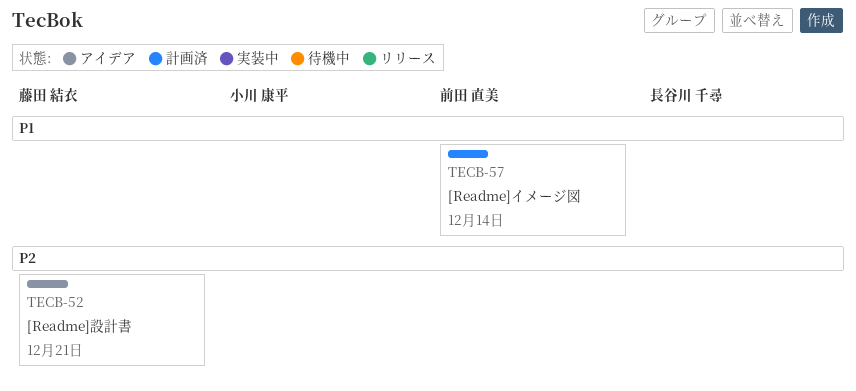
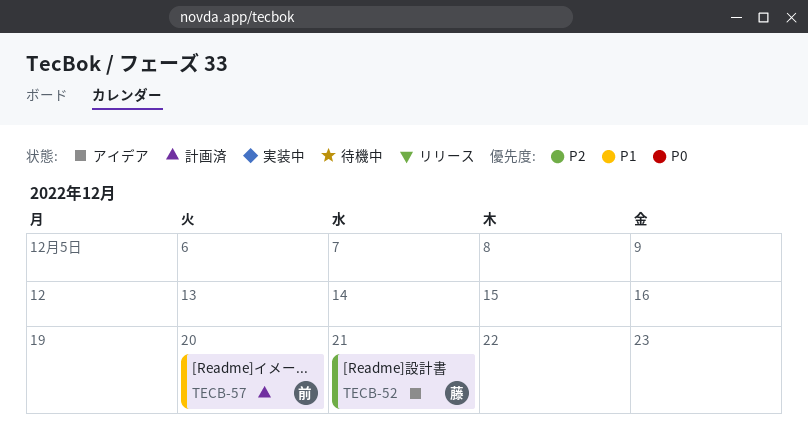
TECB-57, due: Dec 14 -> Dec 20

